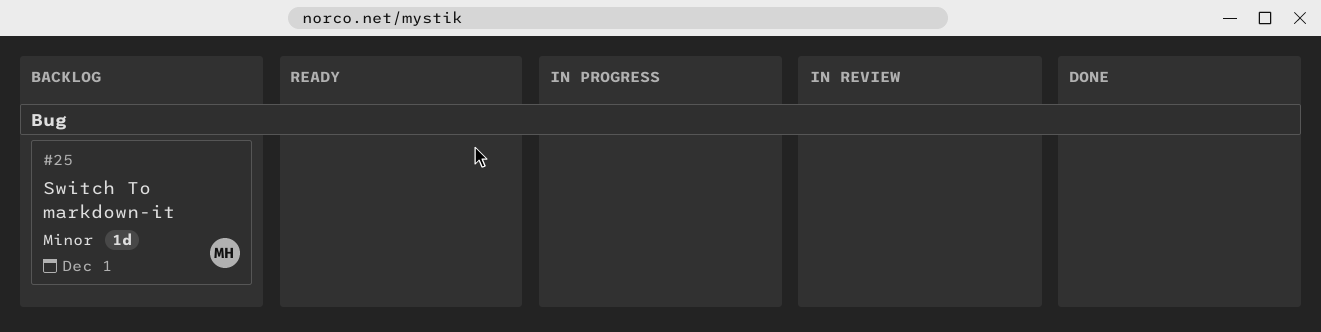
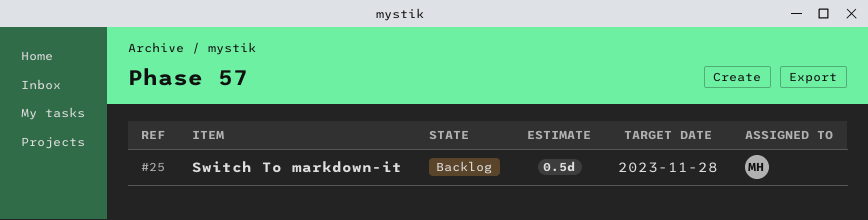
#25, estimate: 1d -> 0.5d
#25, due: Dec 1 -> Nov 28

